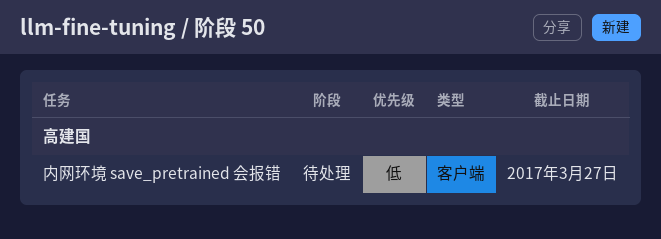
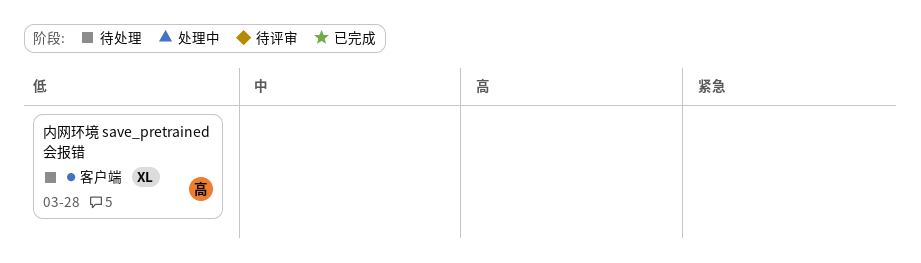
内网环境 save_pretrained 会报错, due: Mar 27 -> Mar 28

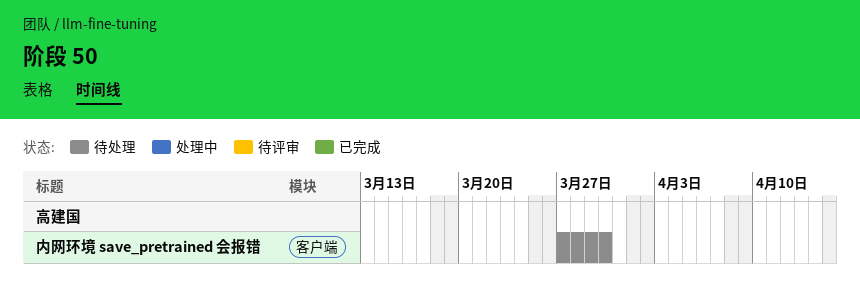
内网环境 save_pretrained 会报错, due: Mar 28 -> Mar 30

